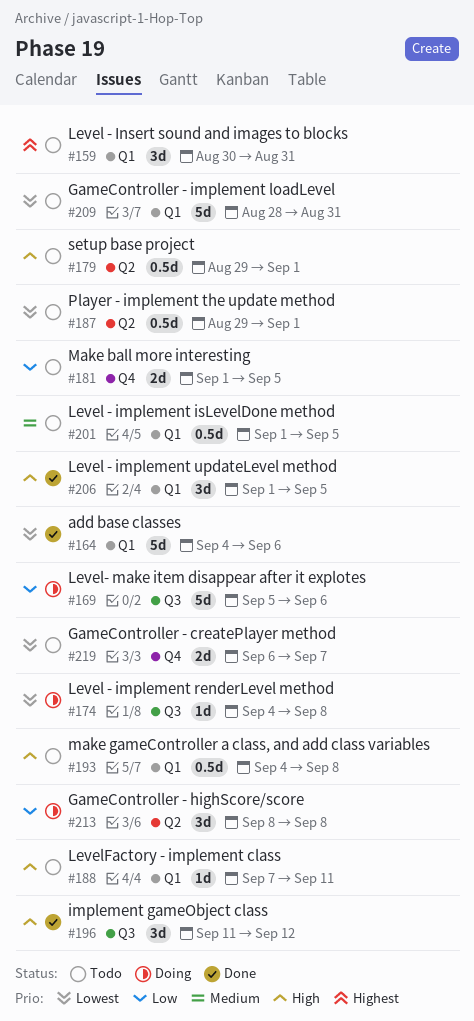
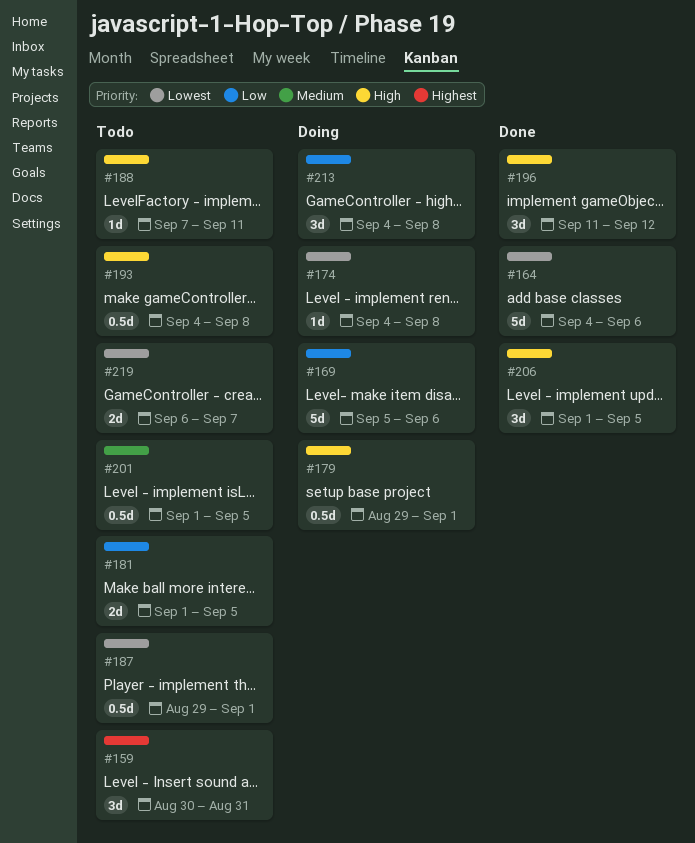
#179, status: Todo -> Doing
#209: present -> none
#213, start: Sep 8 -> Sep 4

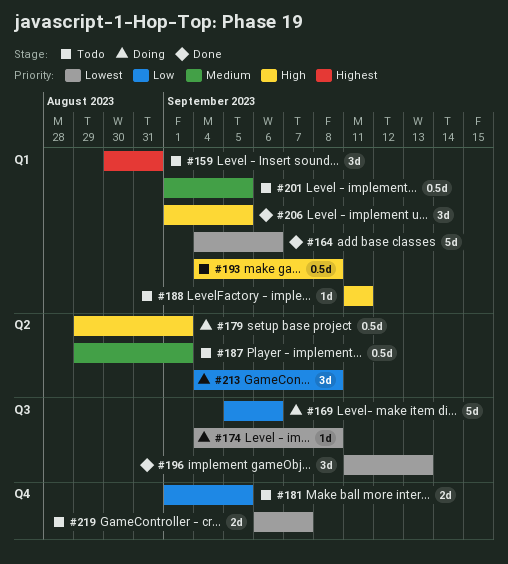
#187, priority: Lowest -> Medium
#188, start: Sep 7 -> Sep 11
#196, priority: High -> Lowest
#196, due: Sep 12 -> Sep 13

